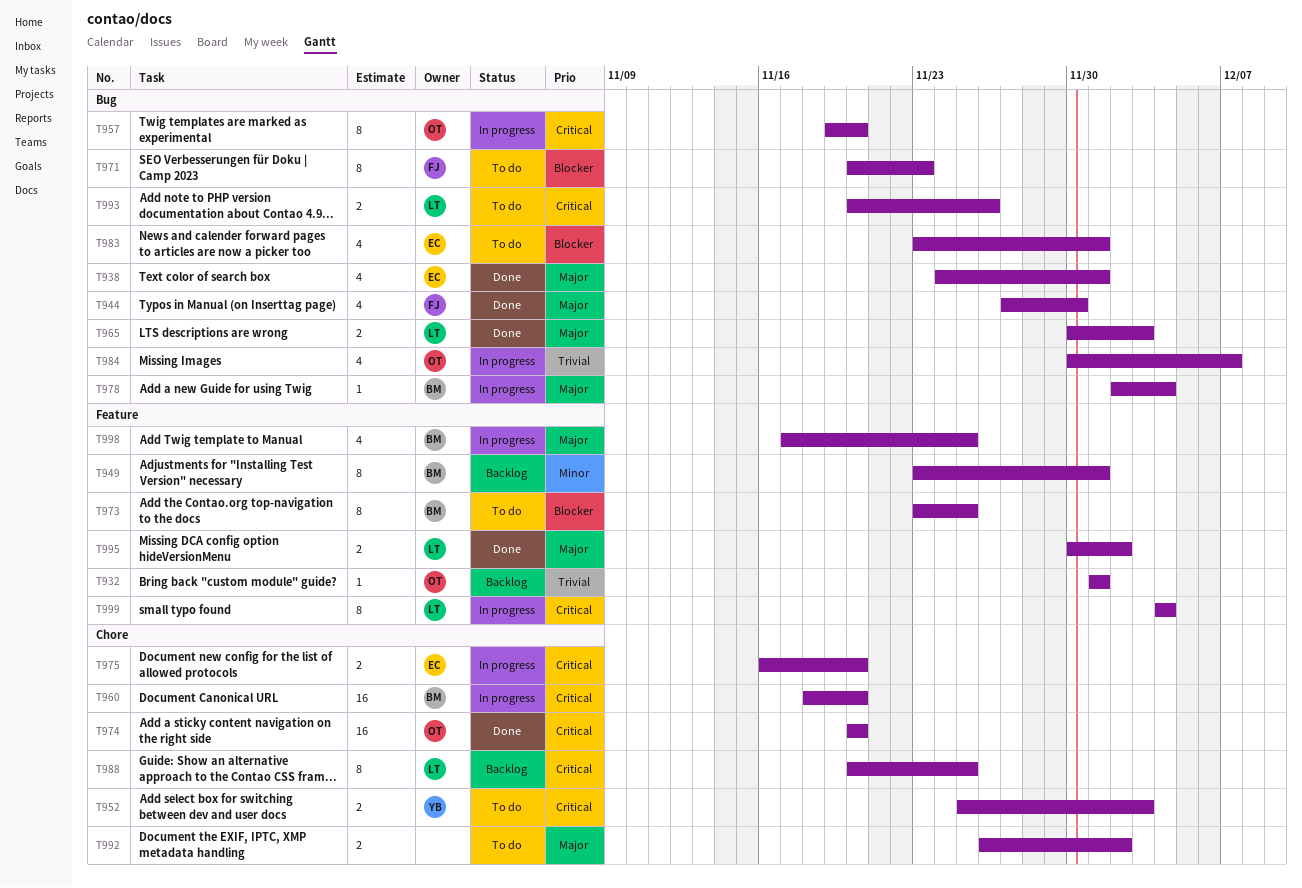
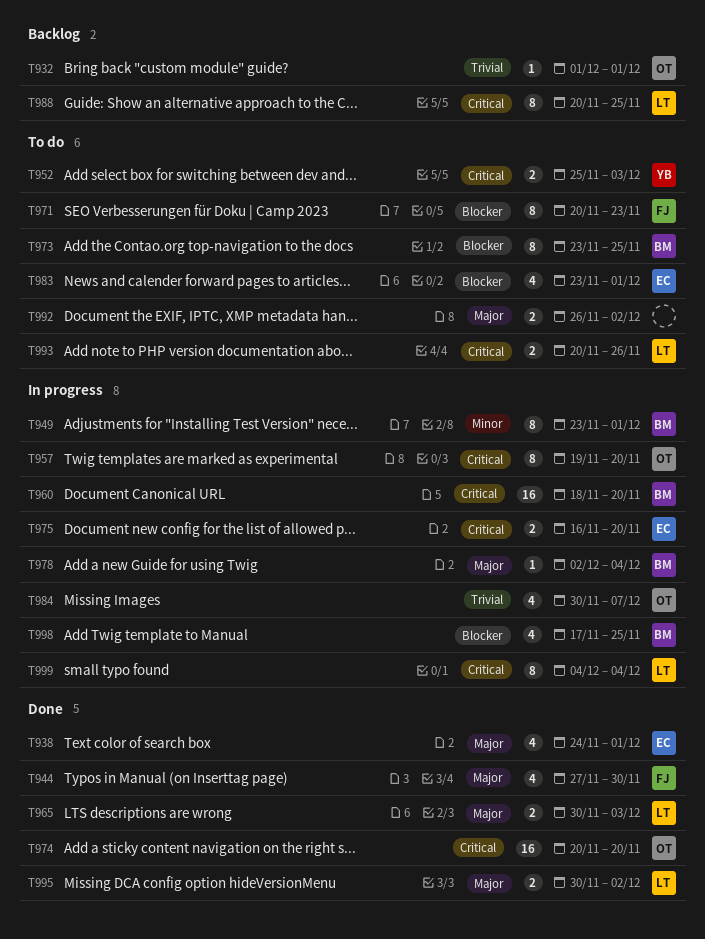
T949, status: Backlog -> In progress
T998, priority: Major -> Blocker

